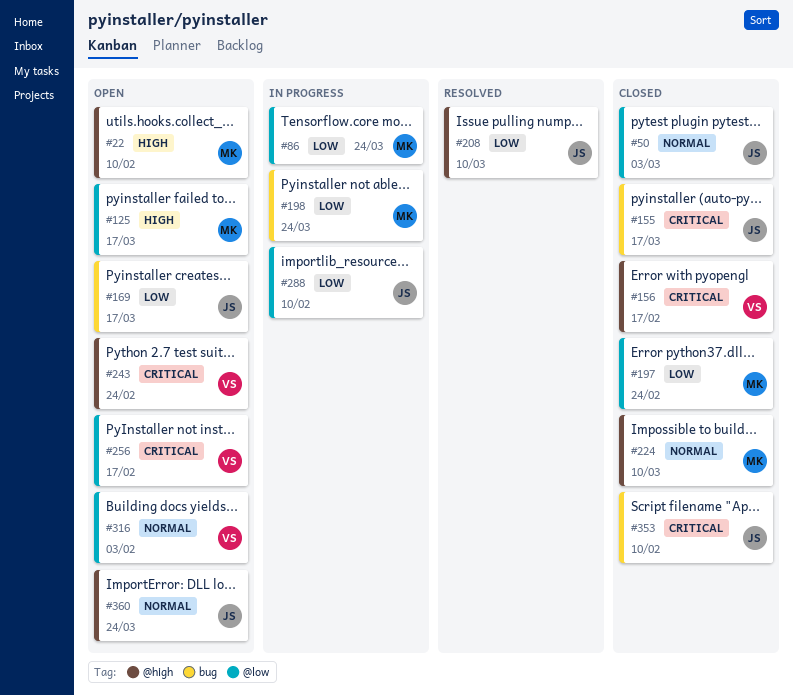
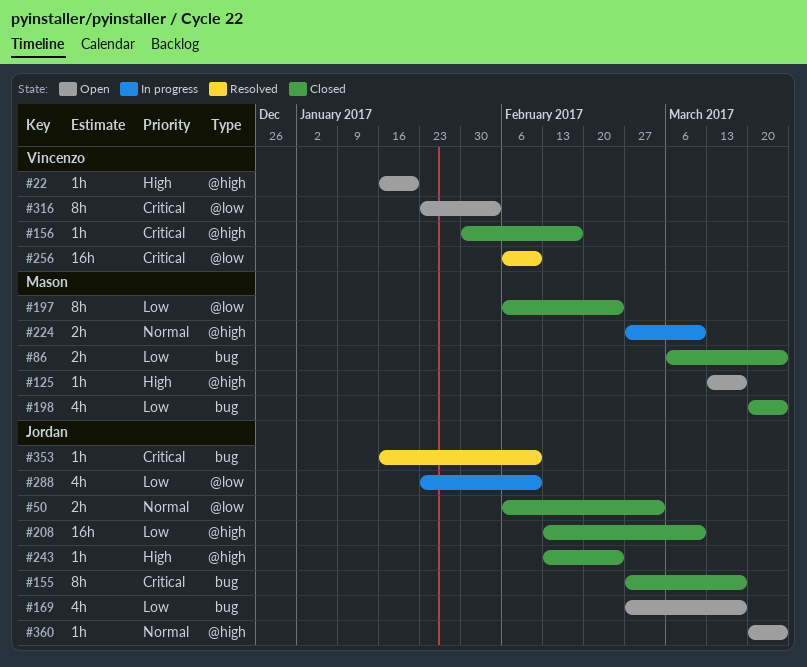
#22, owner: Mason -> Vincenzo
#22, due: Feb 10 -> Jan 20
#86, status: In progress -> Closed
#86, label: @low -> bug
#125, label: @low -> @high
#198, status: In progress -> Closed
#208, status: Resolved -> Closed
#224, status: Closed -> In progress
#243, status: Open -> Closed
#243, owner: Vincenzo -> Jordan
#243, priority: Critical -> High
#256, status: Open -> Resolved
#256, due: Feb 17 -> Feb 10
#316, priority: Normal -> Critical
#353, status: Closed -> Resolved

